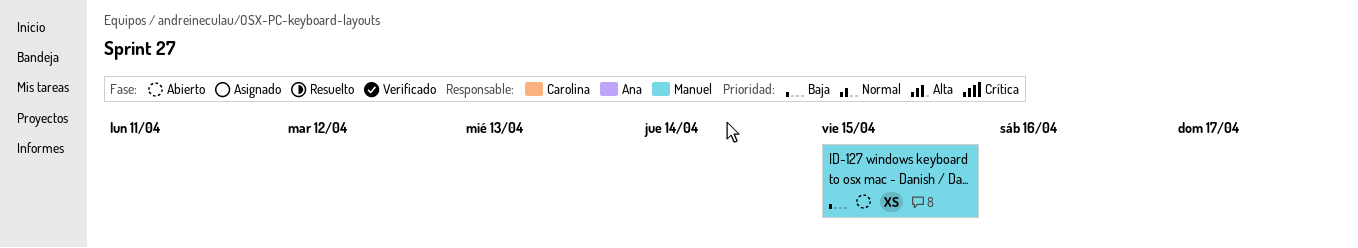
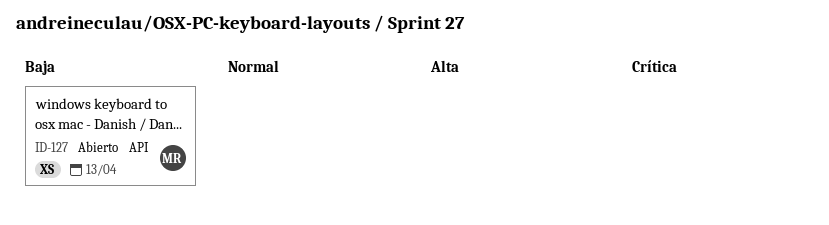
ID-127, due: Apr 15 -> Apr 13

